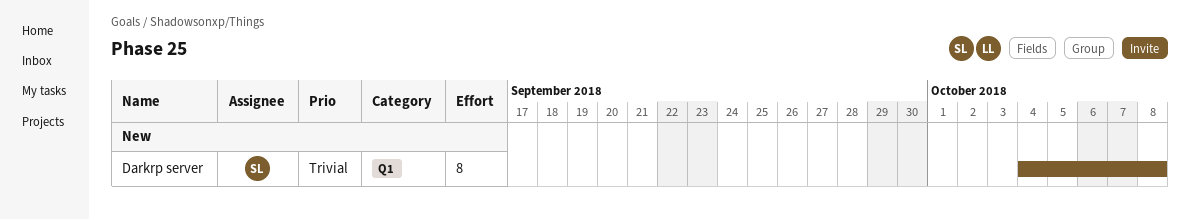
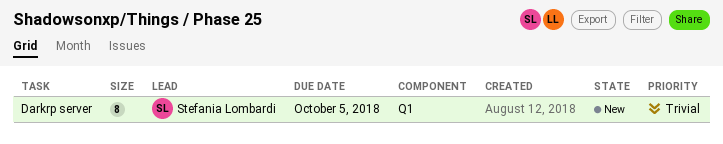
Darkrp server, due: Oct 8 -> Oct 5

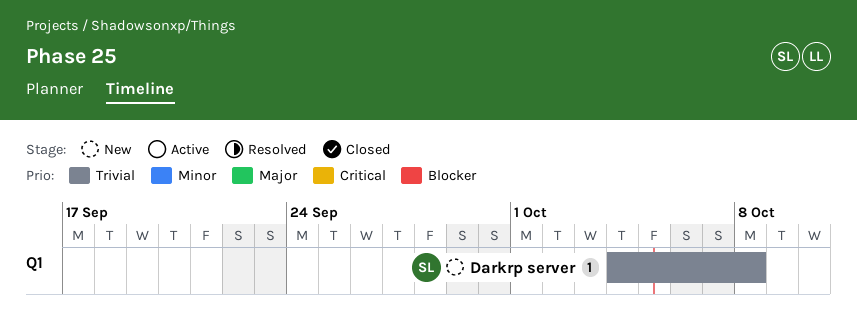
Darkrp server, estimate: 8 -> 1
Darkrp server, due: Oct 5 -> Oct 8

